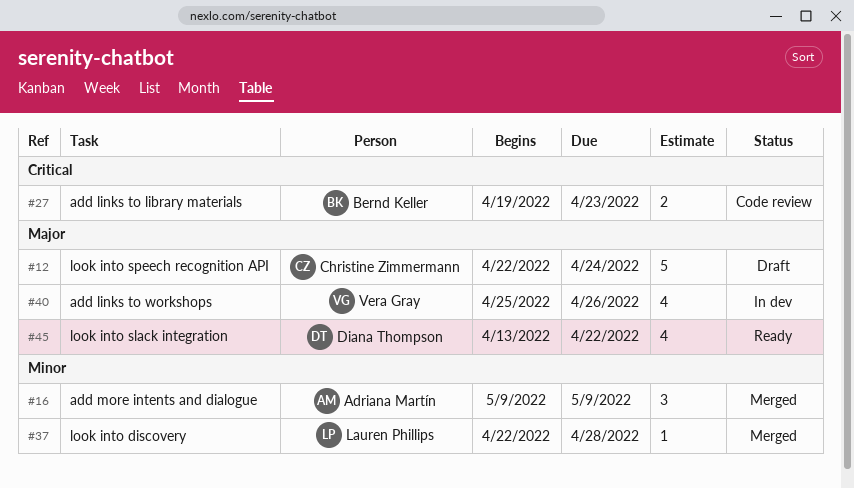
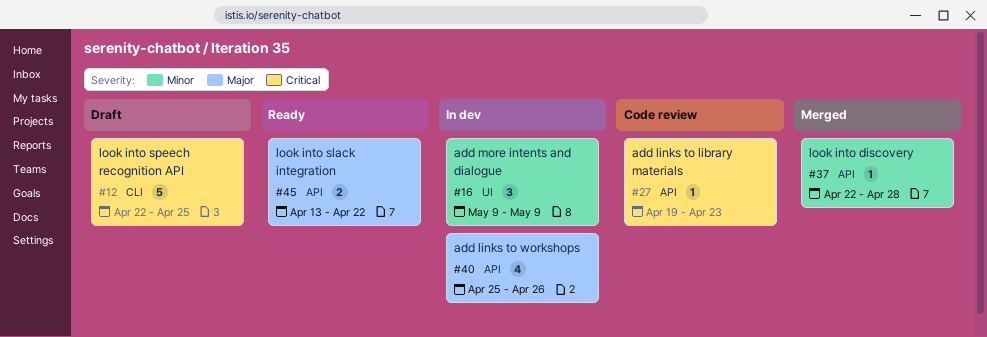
#12, priority: Major -> Critical
#12, due: Apr 24 -> Apr 25
#16, status: Merged -> In dev
#27, estimate: 2 -> 1
#45, estimate: 4 -> 2

